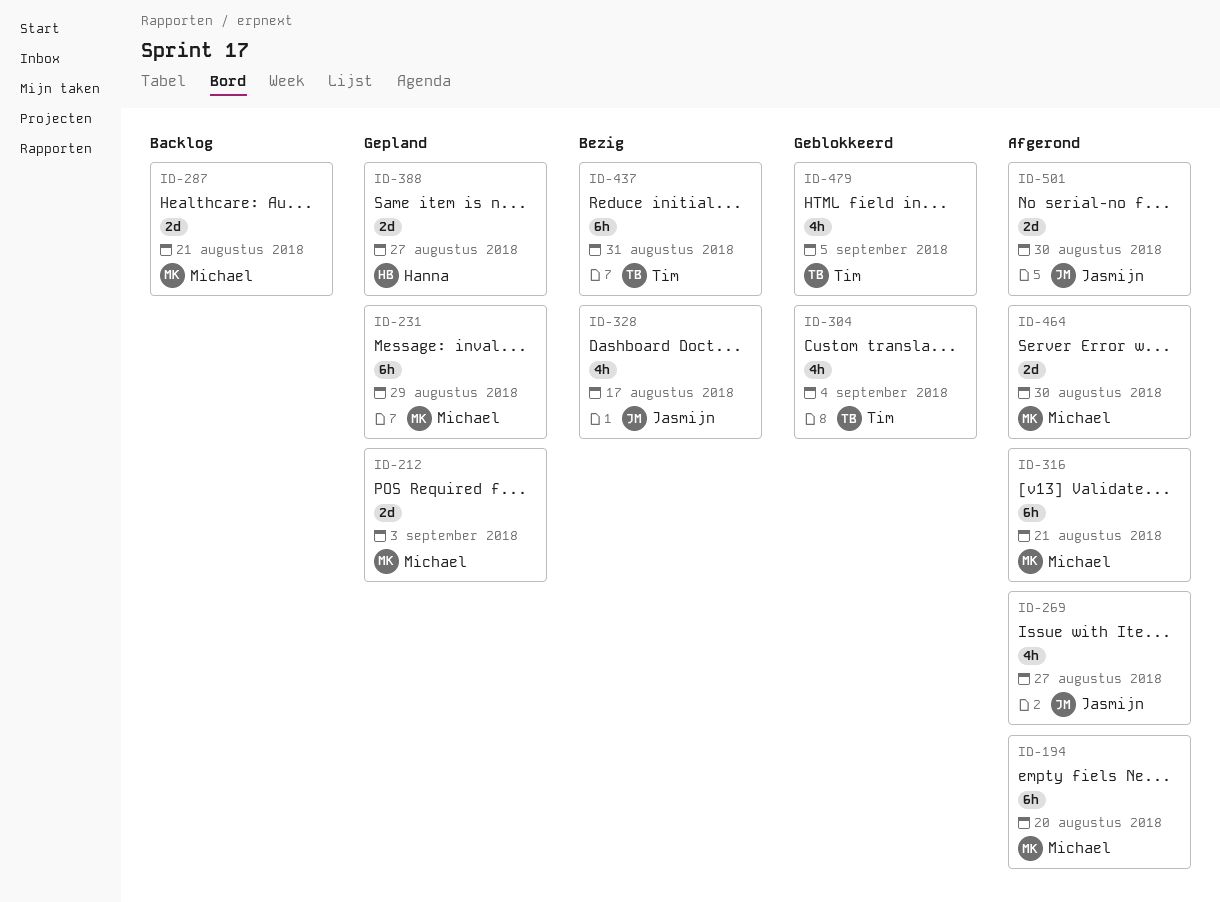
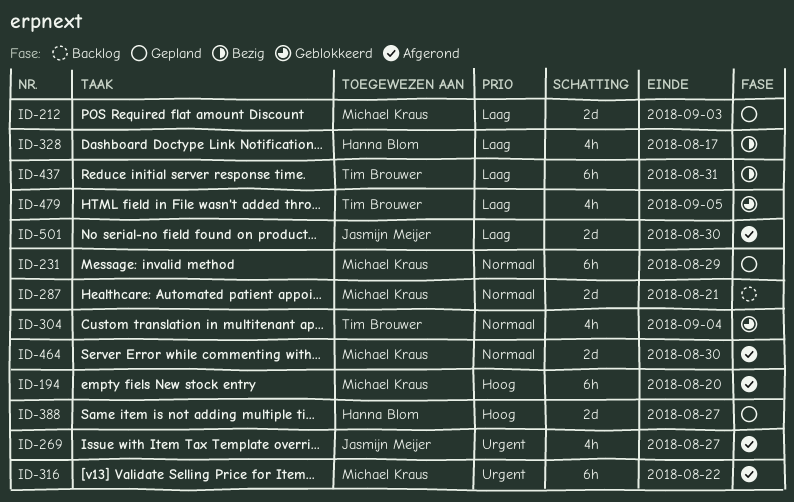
ID-316, due: Aug 21 -> Aug 22
ID-328, owner: Jasmijn Meijer -> Hanna Blom

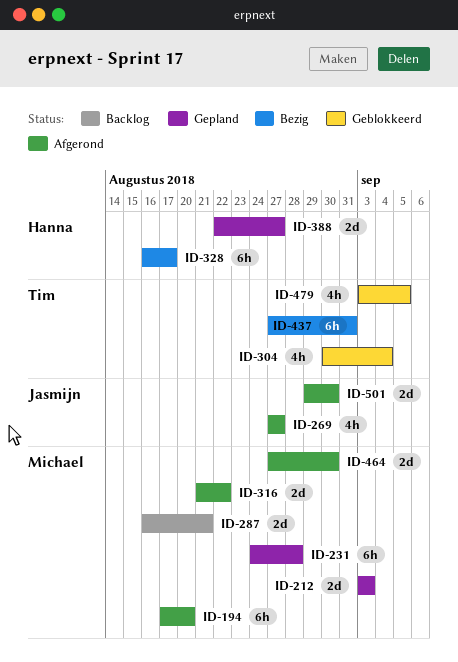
ID-231, due: Aug 29 -> Aug 28
ID-316, estimate: 6h -> 2d
ID-328, estimate: 4h -> 6h

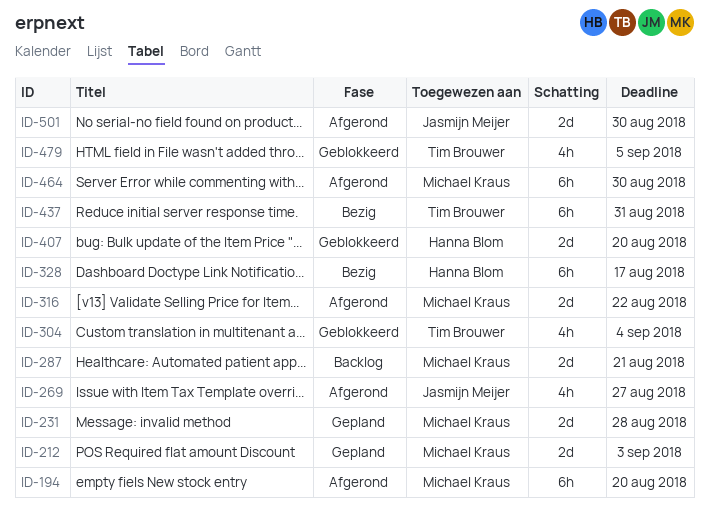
ID-231, estimate: 6h -> 2d
ID-388: present -> none
ID-407: none -> present
ID-464, estimate: 2d -> 6h

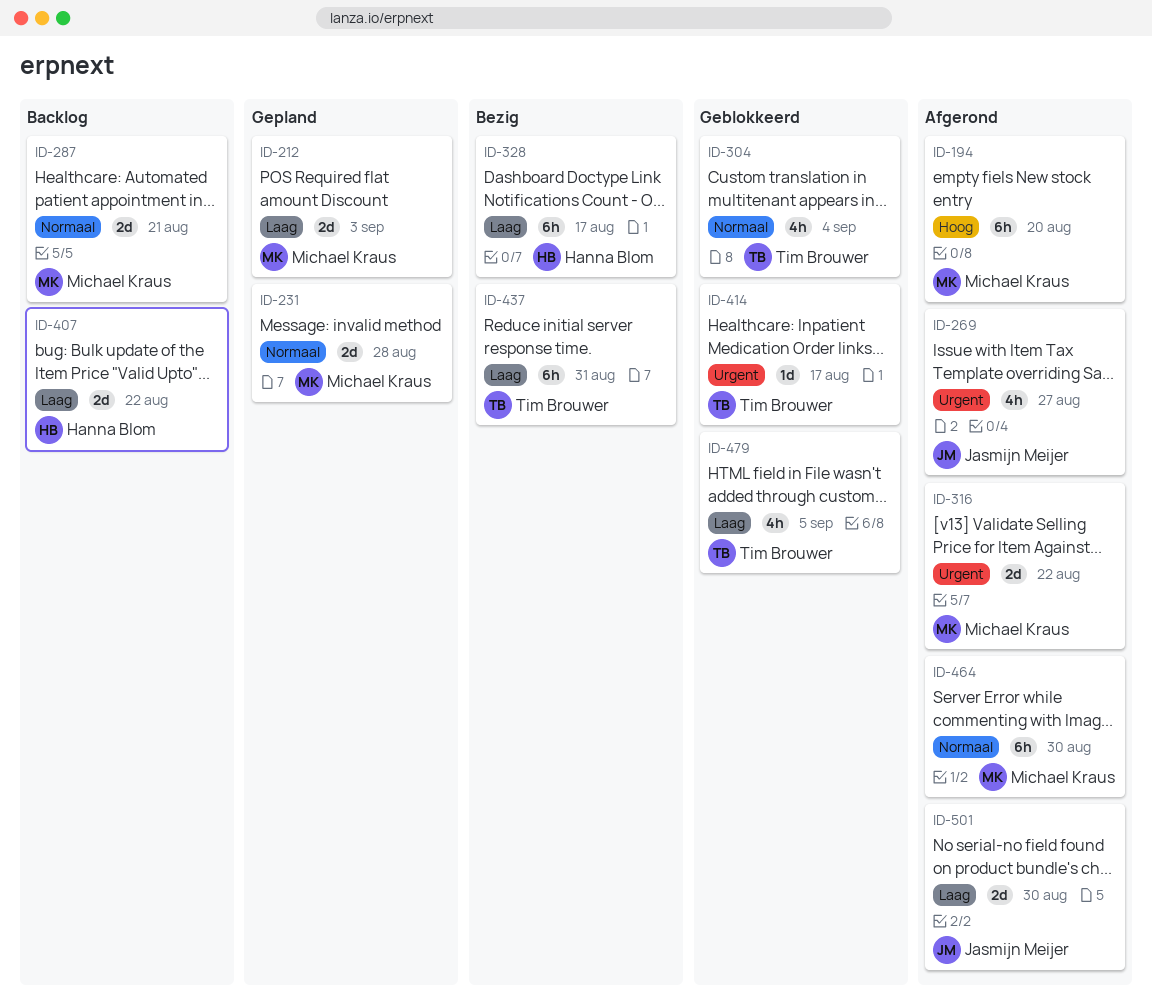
ID-407, status: Geblokkeerd -> Backlog
ID-407, due: Aug 20 -> Aug 22
ID-414: none -> present

